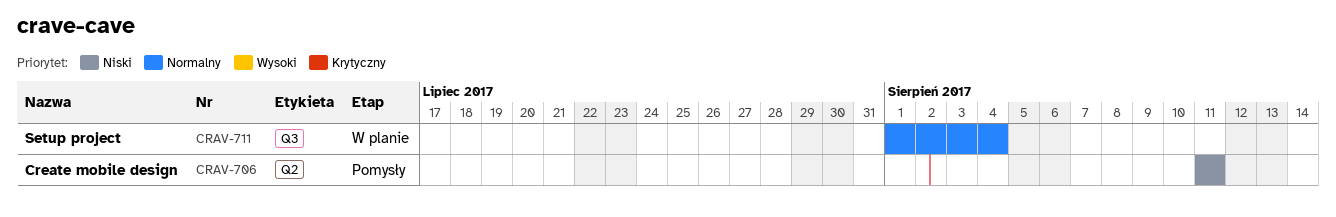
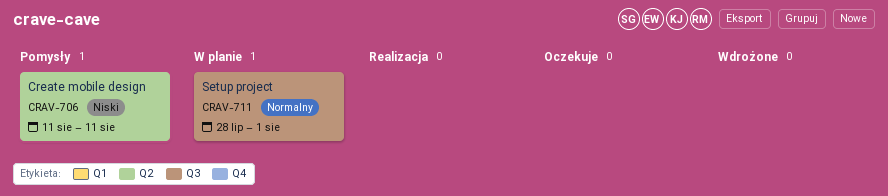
CRAV-711, start: Aug 1 -> Jul 28
CRAV-711, due: Aug 4 -> Aug 1

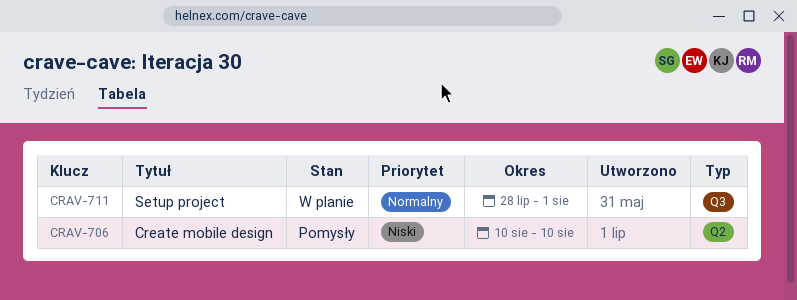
CRAV-706, start: Aug 11 -> Aug 10
CRAV-706, due: Aug 11 -> Aug 10

